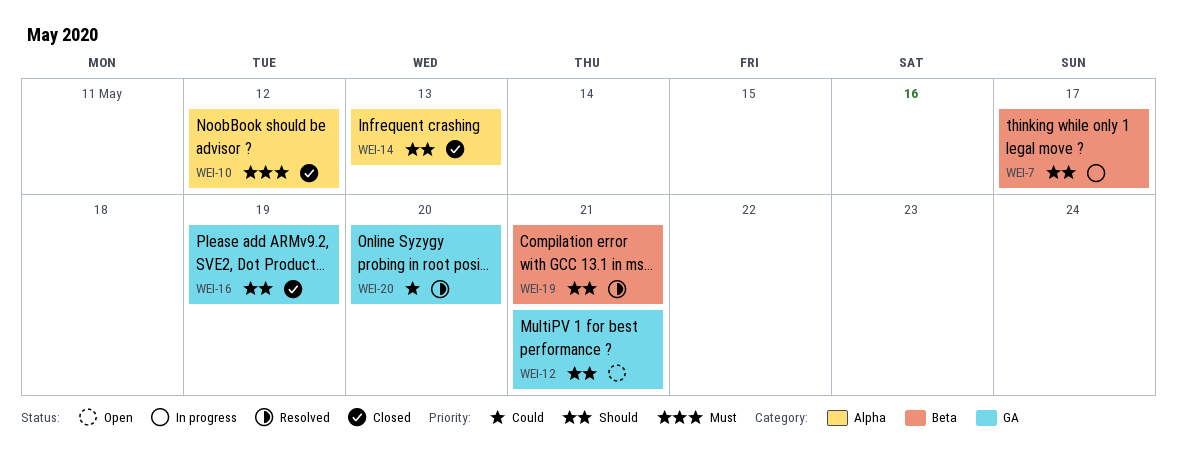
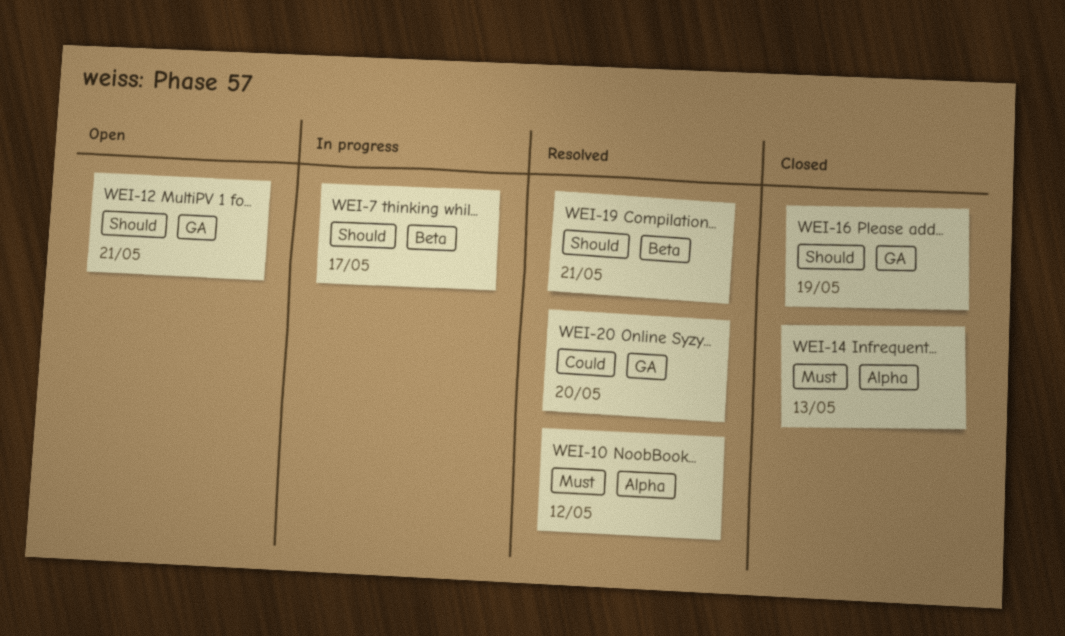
WEI-10, status: Closed -> Resolved
WEI-14, priority: Should -> Must

